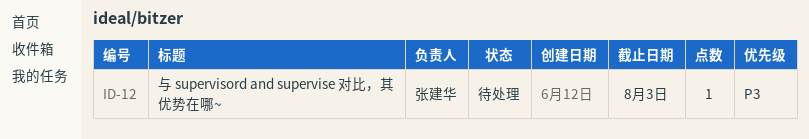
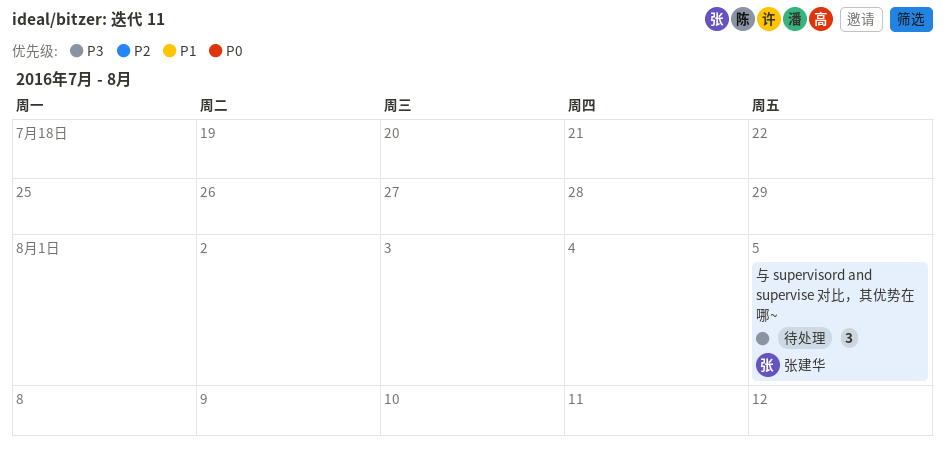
与 supervisord and supervise 对比，其优势在哪~, estimate: 1 -> 3
与 supervisord and supervise 对比，其优势在哪~, due: Aug 3 -> Aug 5

